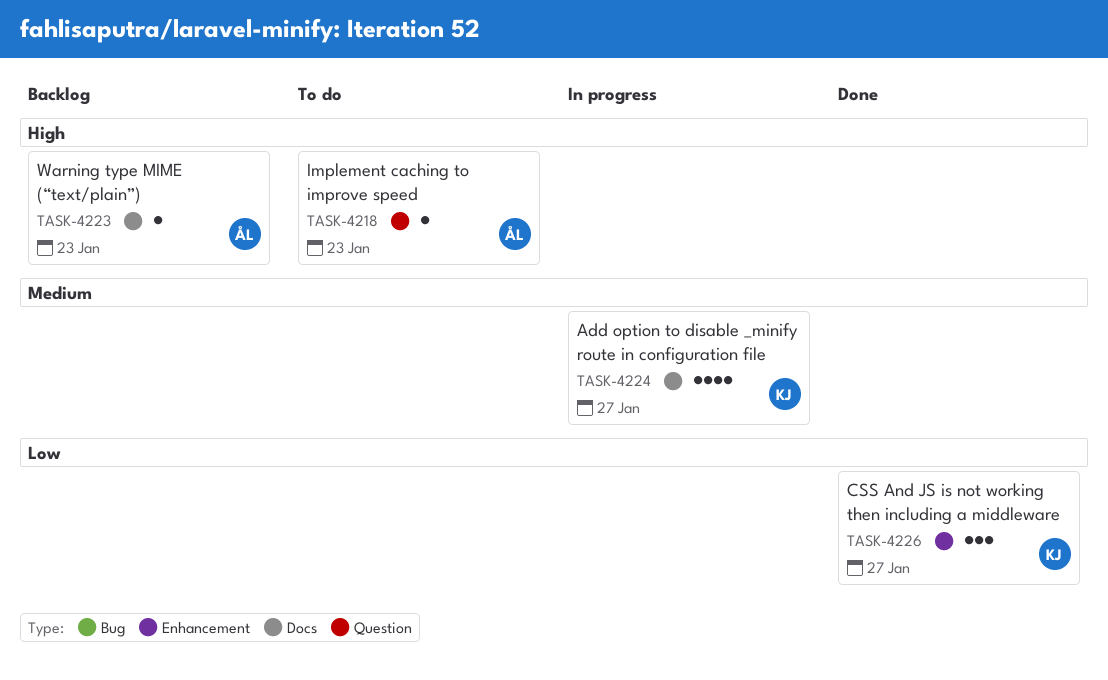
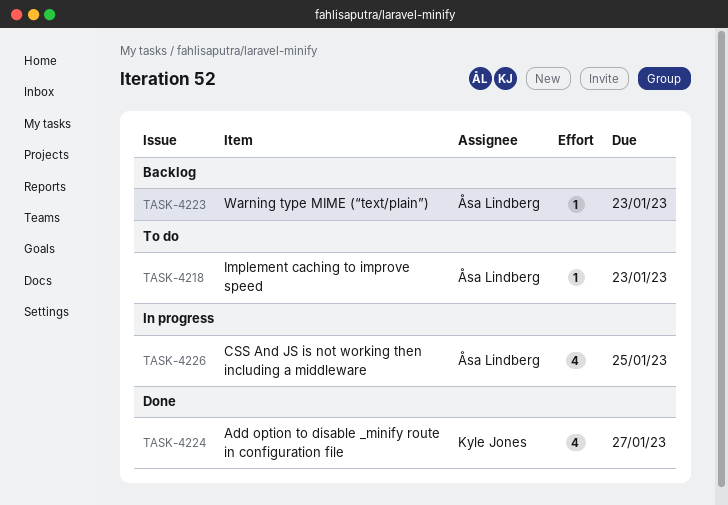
TASK-4224, status: In progress -> Done
TASK-4226, status: Done -> In progress
TASK-4226, owner: Kyle Jones -> Åsa Lindberg
TASK-4226, estimate: 3 -> 4
TASK-4226, due: Jan 27 -> Jan 25

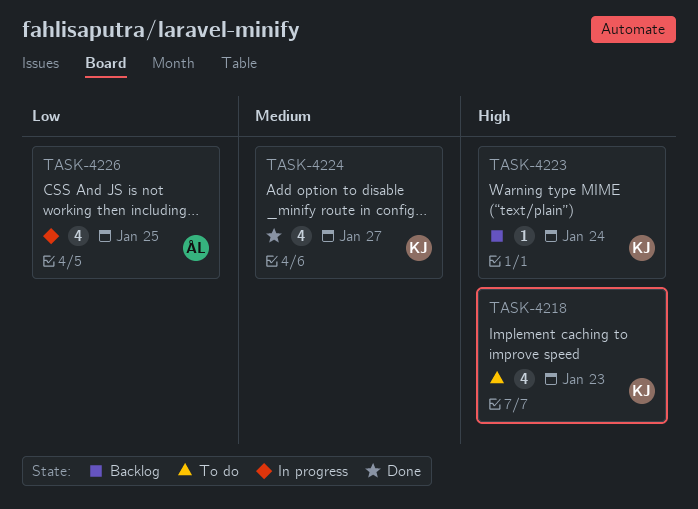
TASK-4218, owner: Åsa Lindberg -> Kyle Jones
TASK-4218, estimate: 1 -> 4
TASK-4223, owner: Åsa Lindberg -> Kyle Jones
TASK-4223, due: Jan 23 -> Jan 24

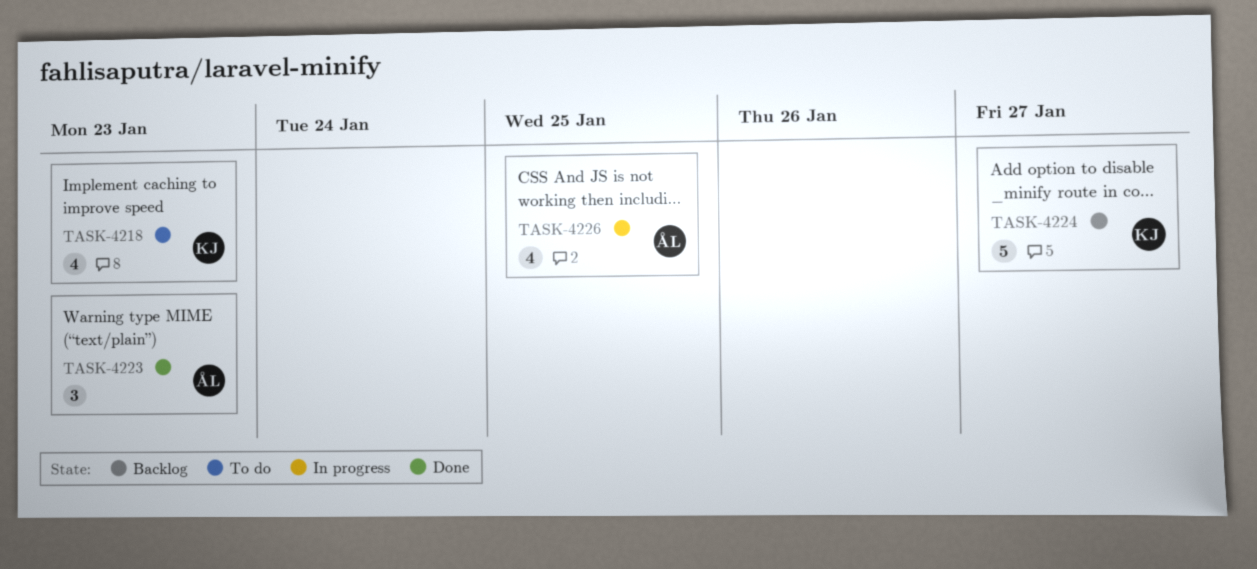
TASK-4223, status: Backlog -> Done
TASK-4223, owner: KJ -> ÅL
TASK-4223, estimate: 1 -> 3
TASK-4223, due: Jan 24 -> Jan 23
TASK-4224, status: Done -> Backlog
TASK-4224, estimate: 4 -> 5

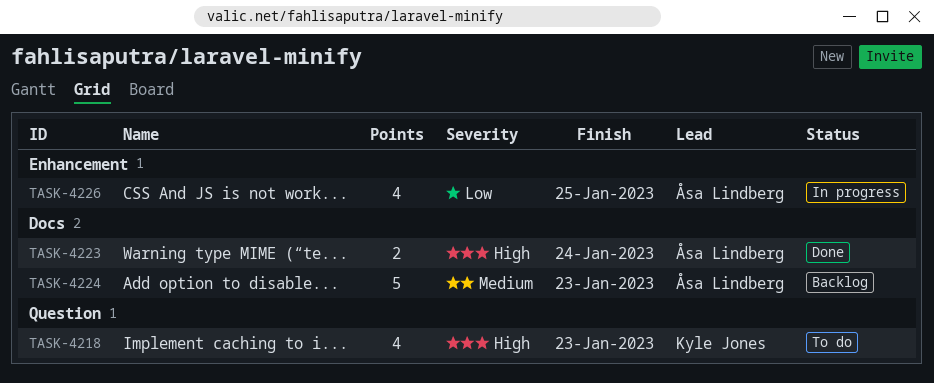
TASK-4223, estimate: 3 -> 2
TASK-4223, due: Jan 23 -> Jan 24
TASK-4224, owner: Kyle Jones -> Åsa Lindberg
TASK-4224, due: Jan 27 -> Jan 23

